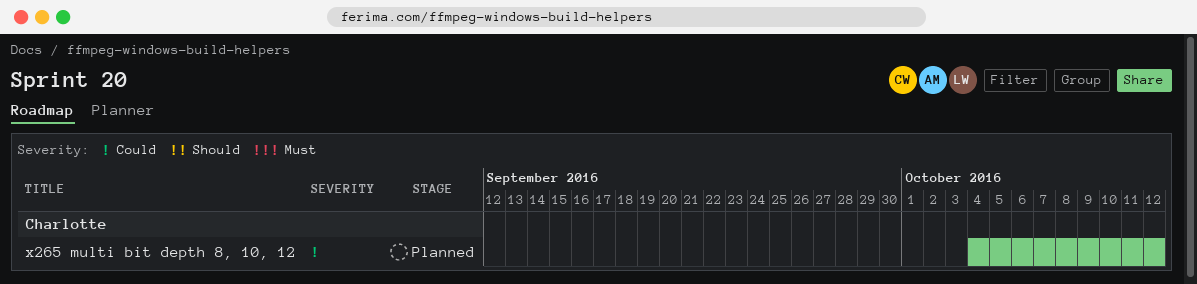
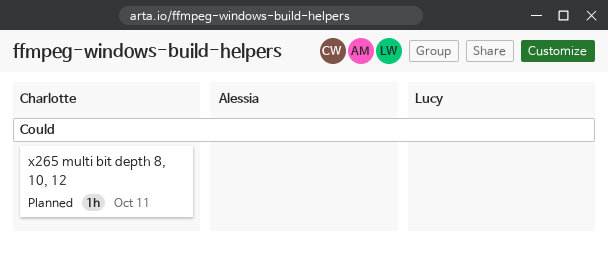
x265 multi bit depth 8, 10, 12, due: Oct 12 -> Oct 11

